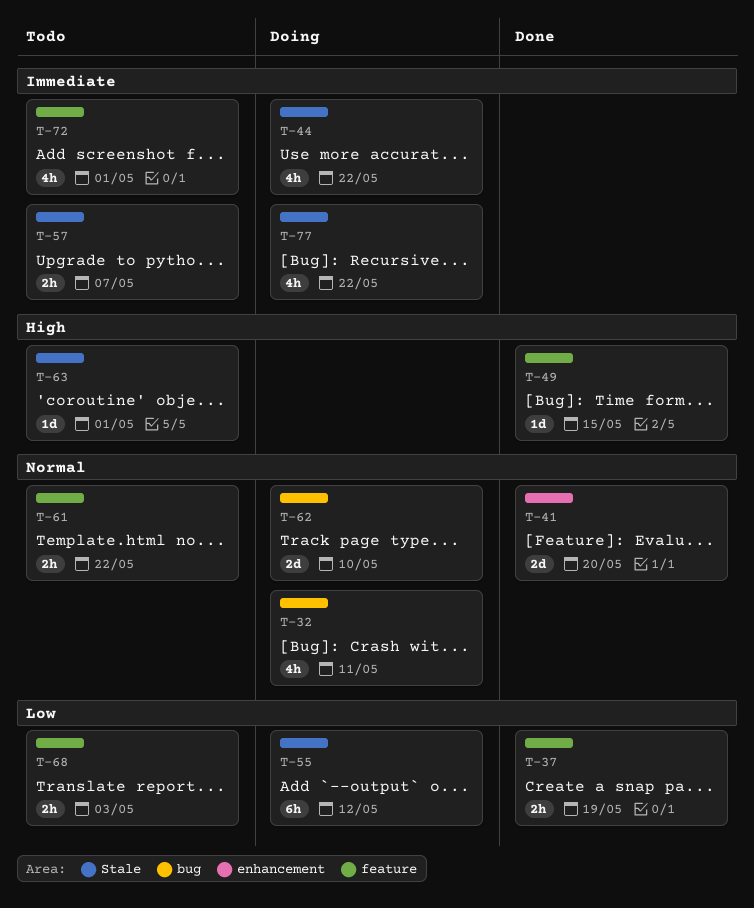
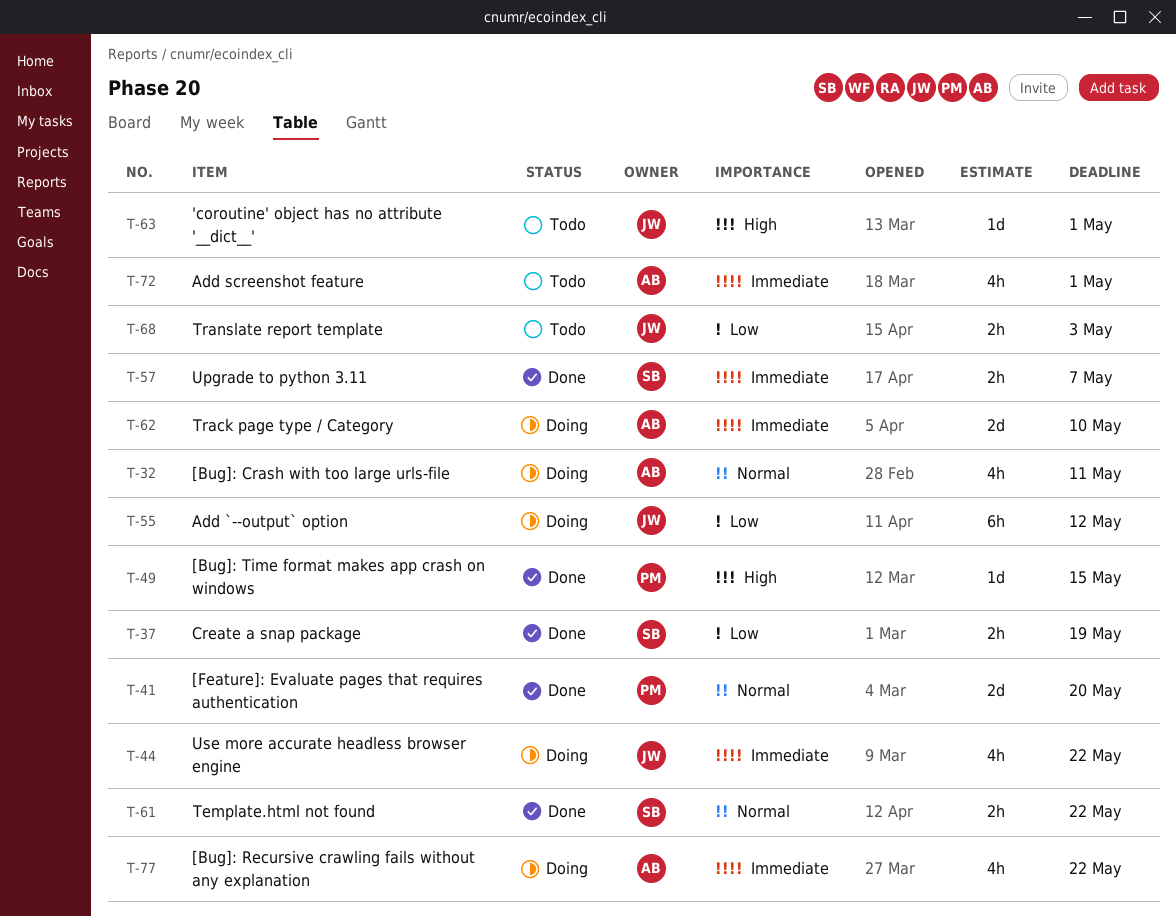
T-57, status: Todo -> Done
T-61, status: Todo -> Done
T-62, priority: Normal -> Immediate

